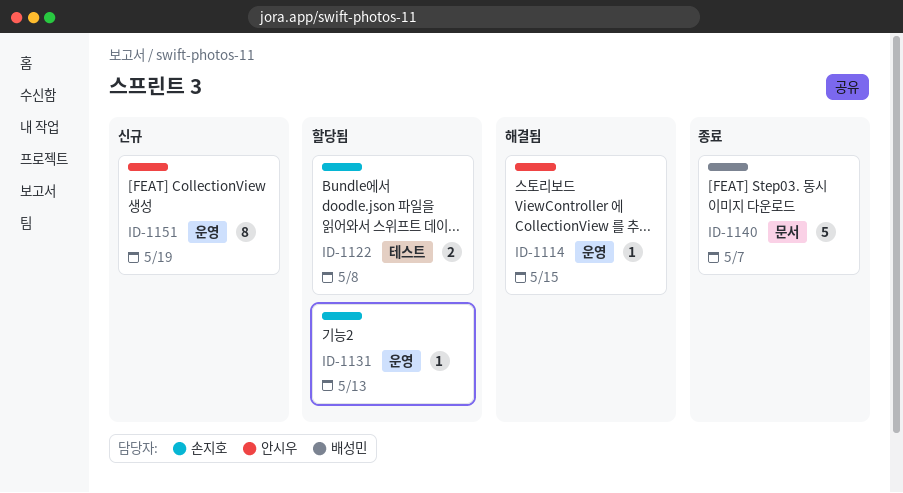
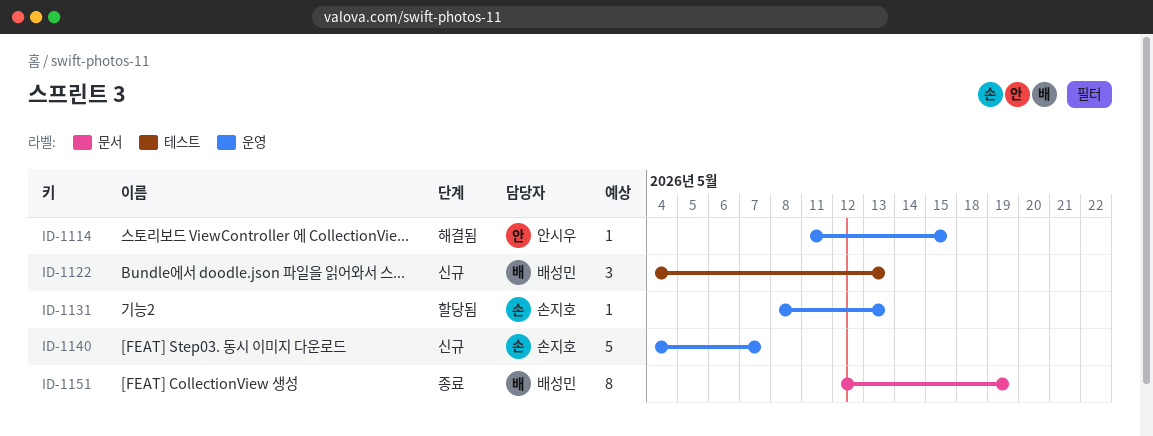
ID-1122, status: 할당됨 -> 신규
ID-1122, owner: 손지호 -> 배성민
ID-1122, estimate: 2 -> 3
ID-1122, due: May 8 -> May 13
ID-1140, status: 종료 -> 신규
ID-1140, owner: 배성민 -> 손지호
ID-1140, label: 문서 -> 운영
ID-1151, status: 신규 -> 종료
ID-1151, owner: 안시우 -> 배성민
ID-1151, label: 운영 -> 문서

